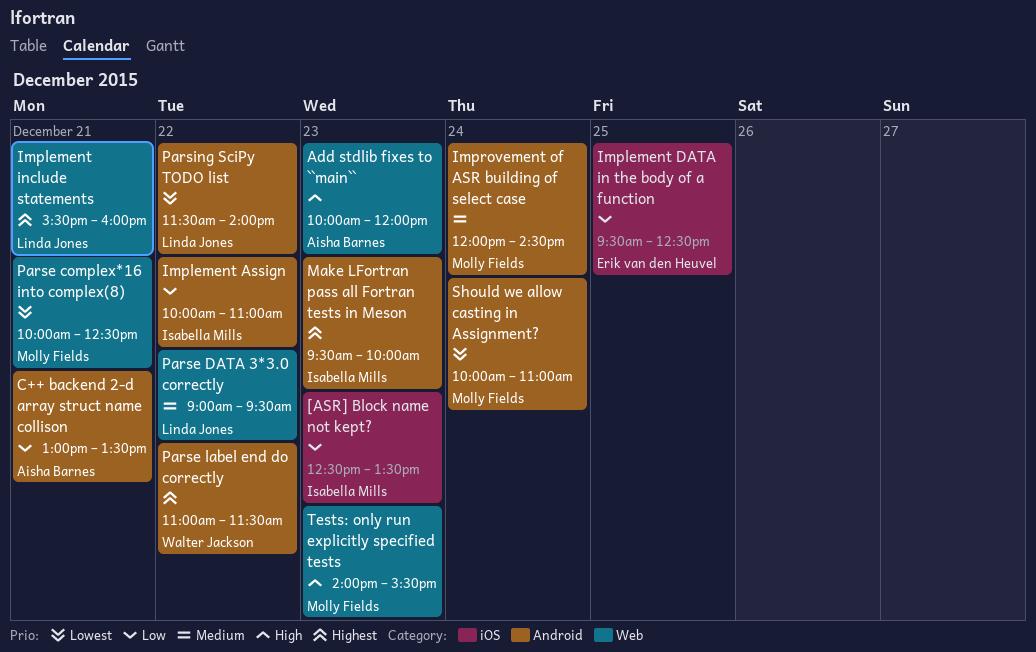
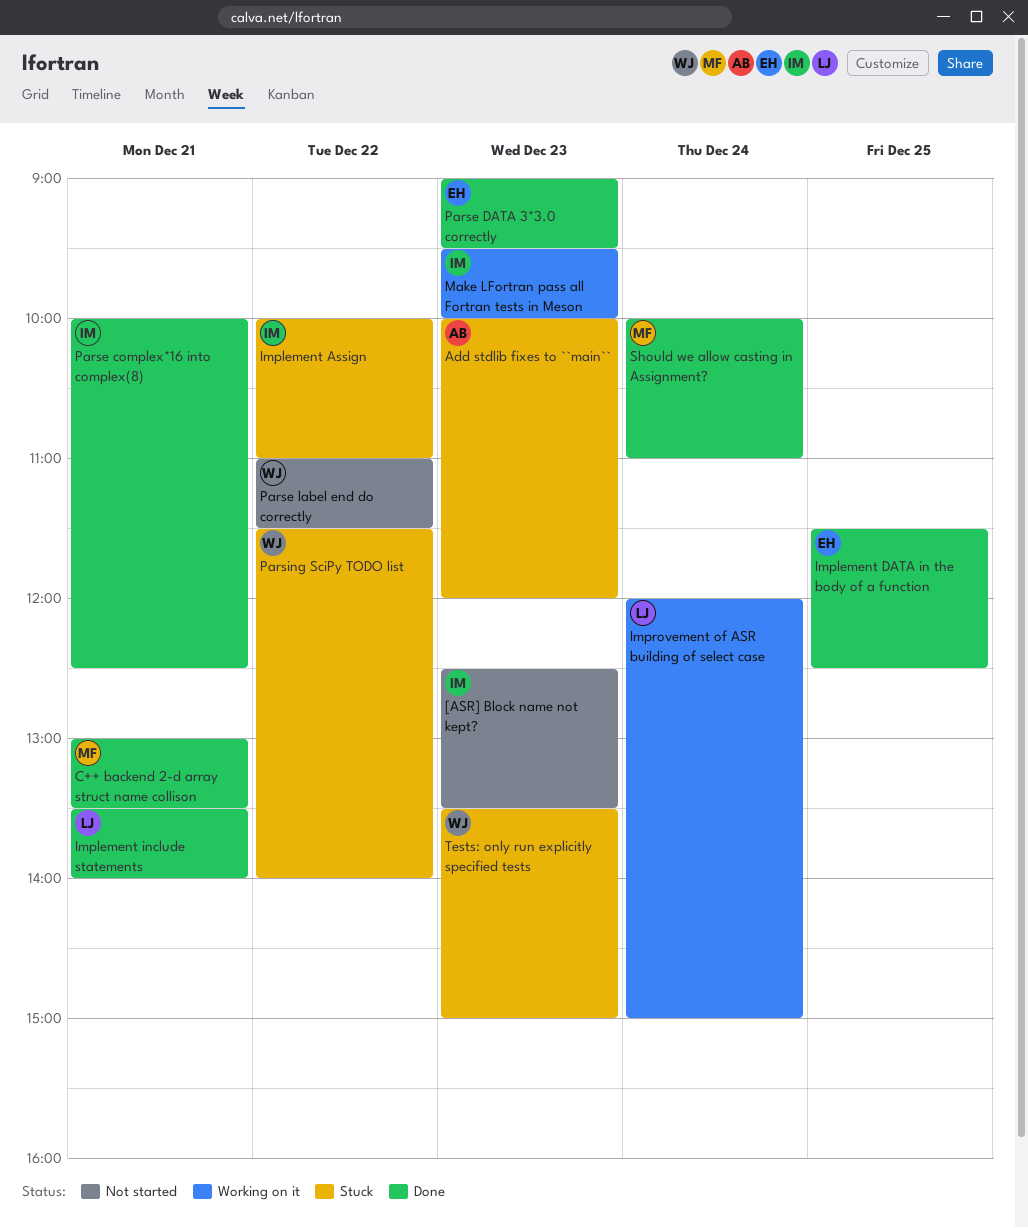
C++ backend 2-d array struct name collison, owner: Aisha Barnes -> Molly Fields
Implement DATA in the body of a function, begins: 09:30 -> 11:30
Implement include statements, begins: 15:30 -> 13:30
Implement include statements, ends: 16:00 -> 14:00
Improvement of ASR building of select case, owner: Molly Fields -> Linda Jones
Improvement of ASR building of select case, ends: 14:30 -> 15:00
Parse complex*16 into complex(8), owner: Molly Fields -> Isabella Mills
Parse DATA 3*3.0 correctly, owner: Linda Jones -> Erik van den Heuvel
Parse DATA 3*3.0 correctly, day: Dec 22 -> Dec 23
Parsing SciPy TODO list, owner: Linda Jones -> Walter Jackson
Tests: only run explicitly specified tests, owner: Molly Fields -> Walter Jackson
Tests: only run explicitly specified tests, begins: 14:00 -> 13:30
Tests: only run explicitly specified tests, ends: 15:30 -> 15:00

